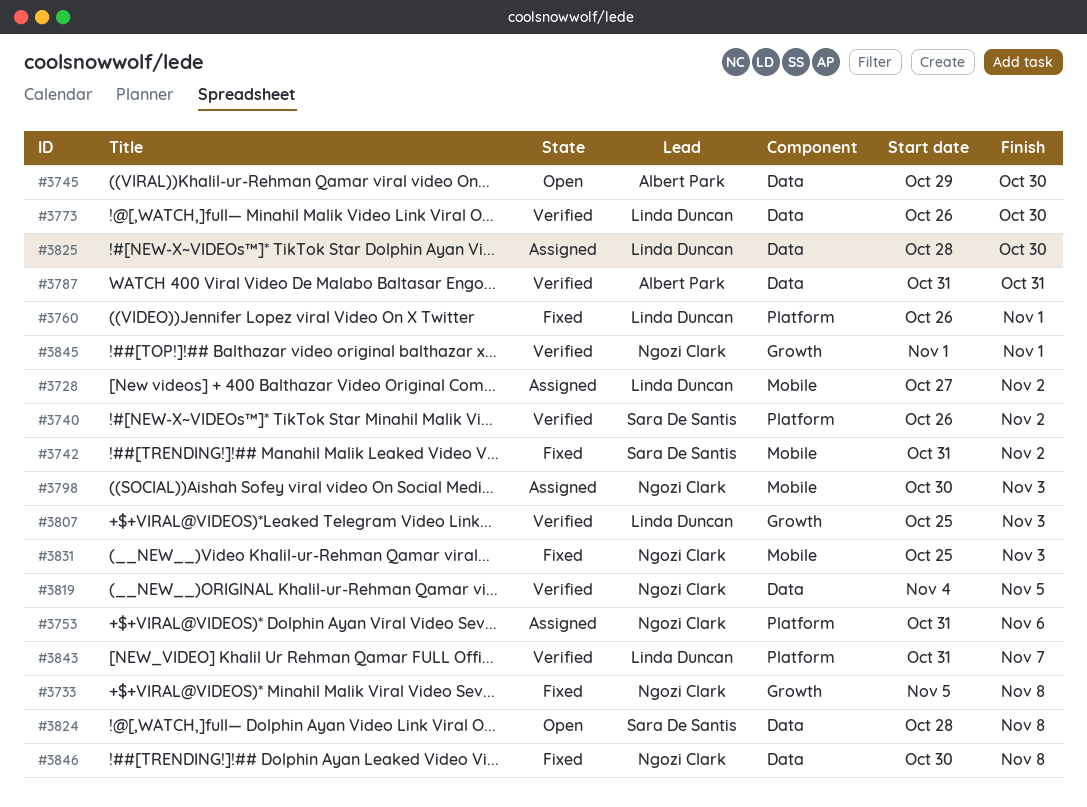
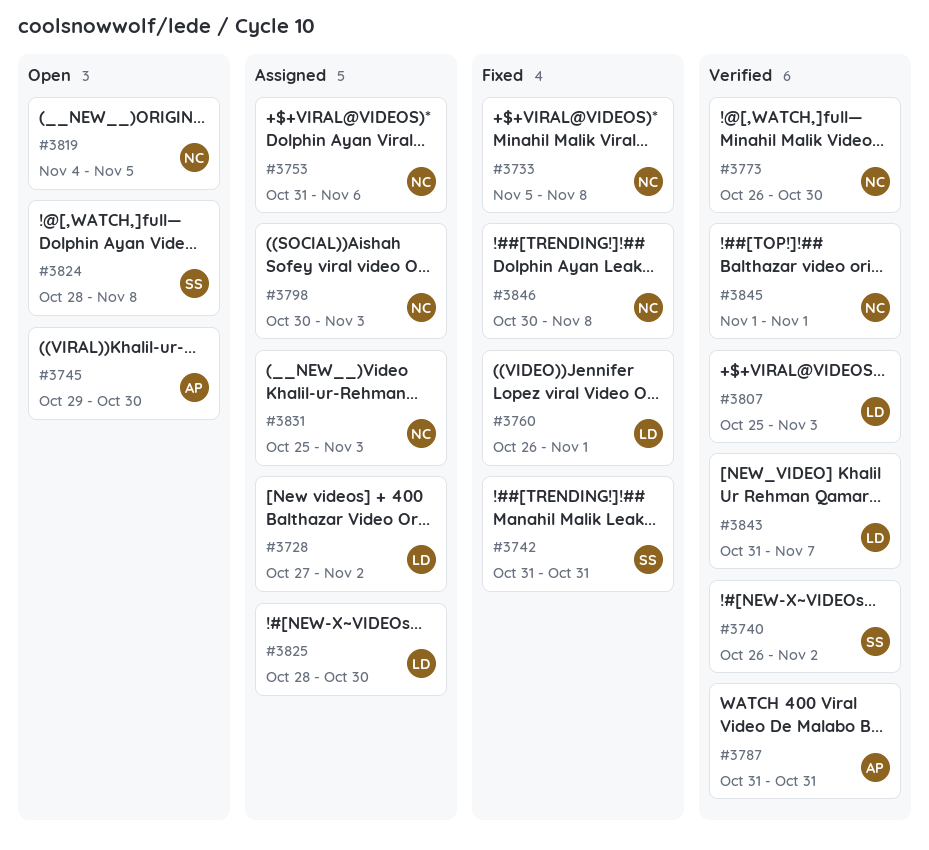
#3742, due: Nov 2 -> Oct 31
#3773, owner: Linda Duncan -> Ngozi Clark
#3819, status: Verified -> Open
#3831, status: Fixed -> Assigned

